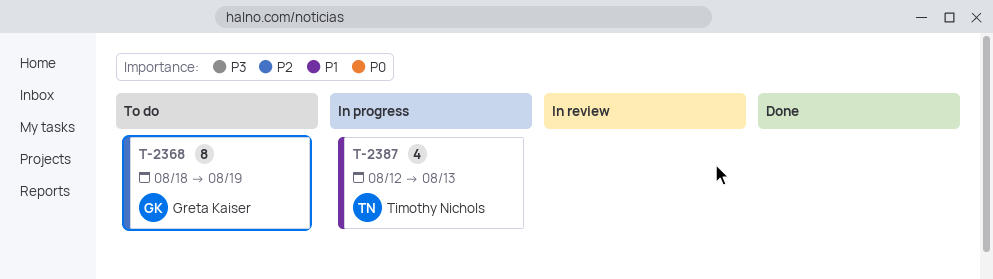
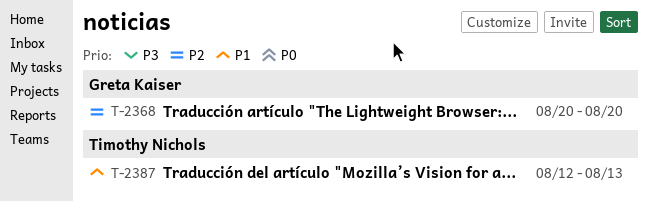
T-2368, start: Aug 18 -> Aug 20
T-2368, due: Aug 19 -> Aug 20

